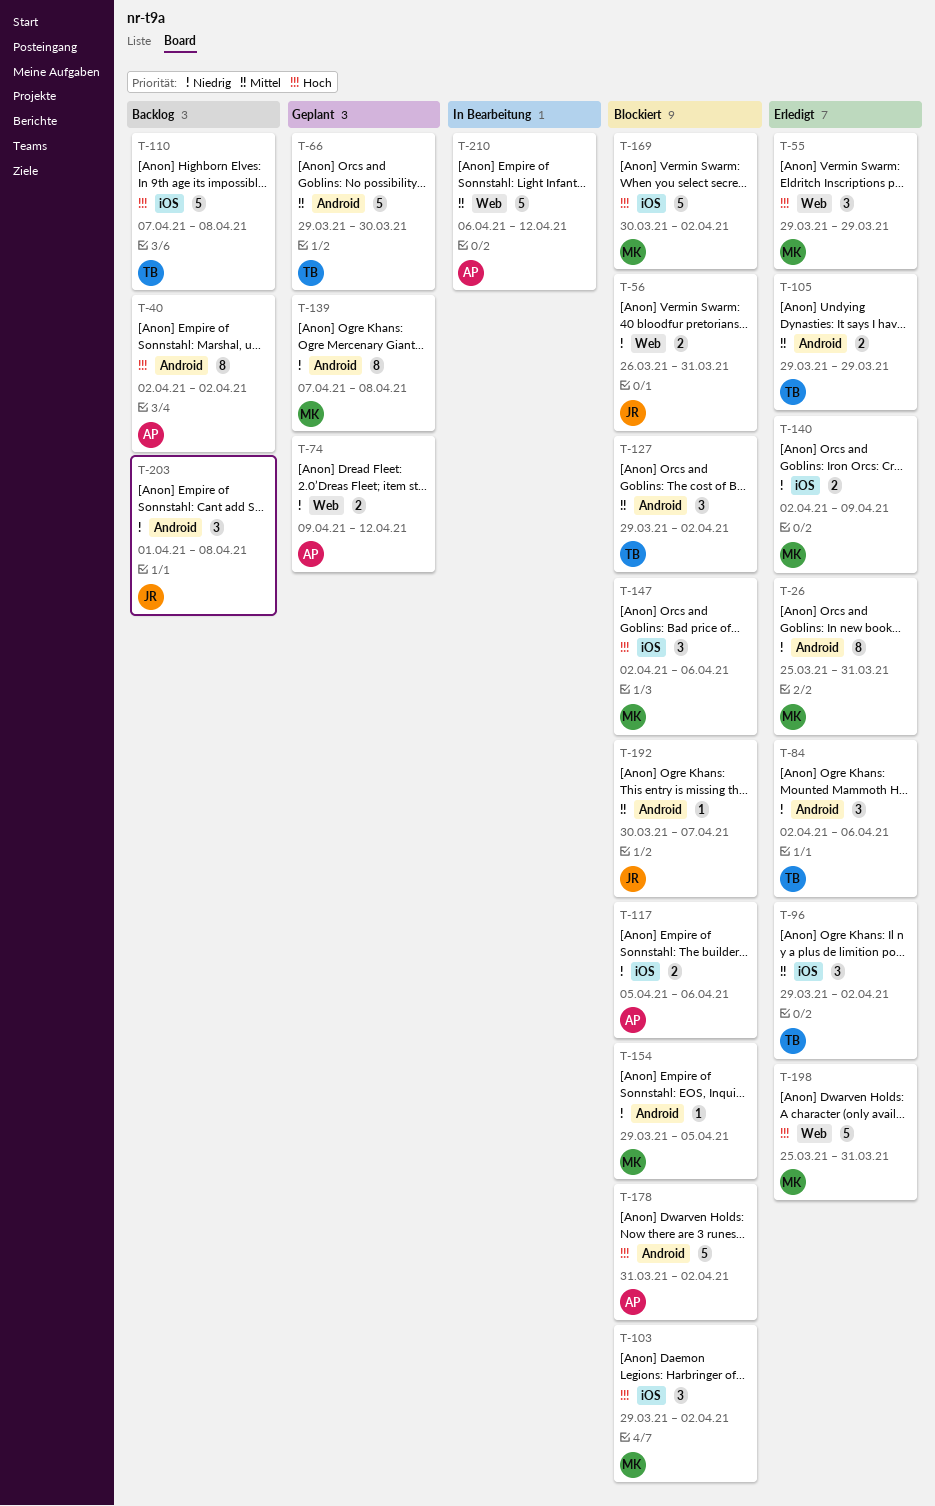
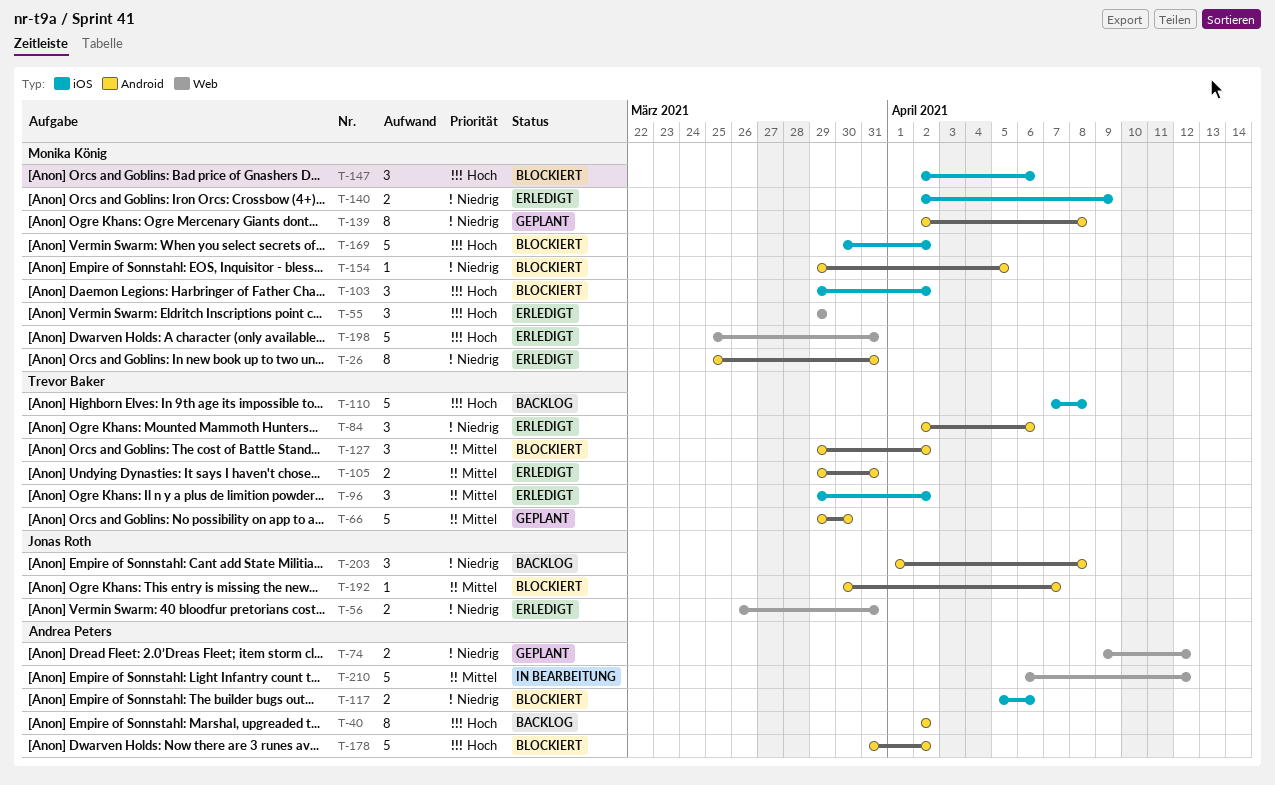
T-56, status: Blockiert -> Erledigt
T-105, due: Mar 29 -> Mar 31
T-139, start: Apr 7 -> Apr 2

